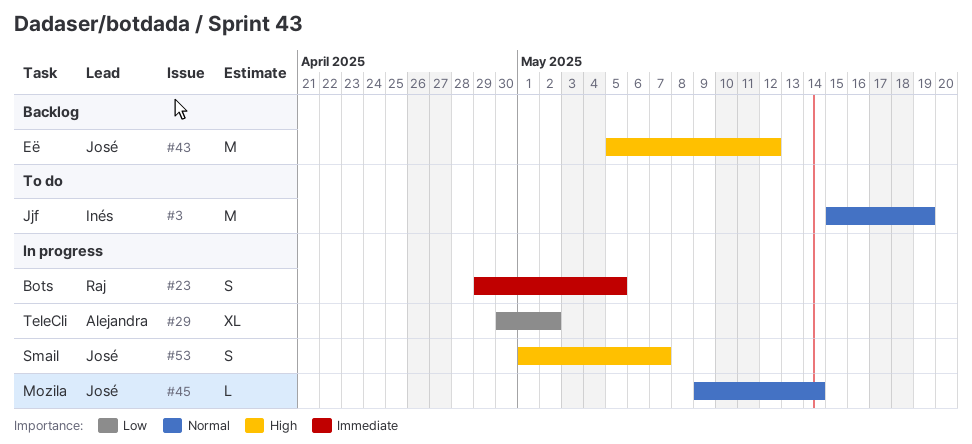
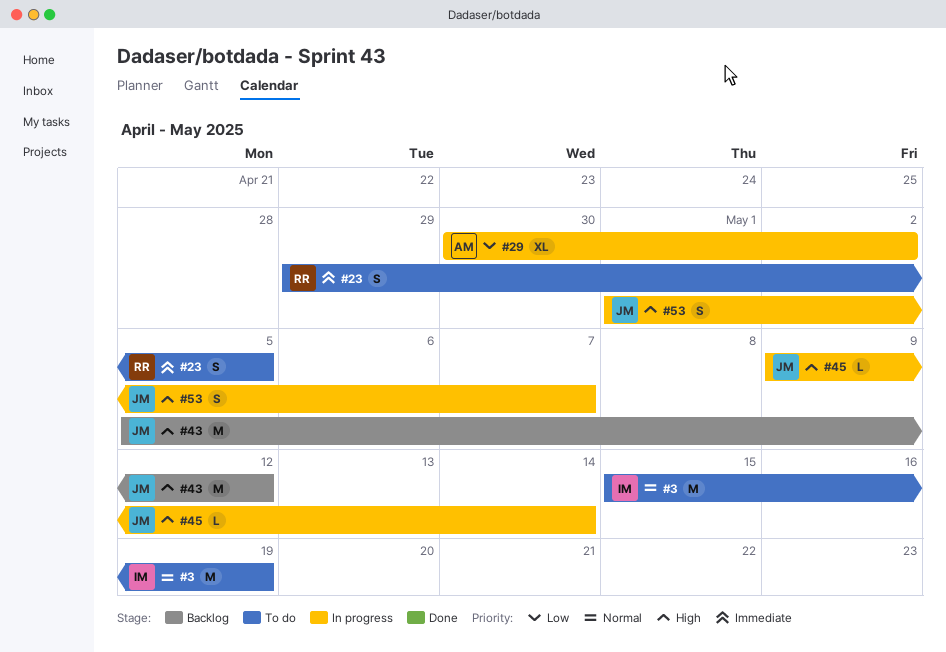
#23, status: In progress -> To do
#45, priority: Normal -> High

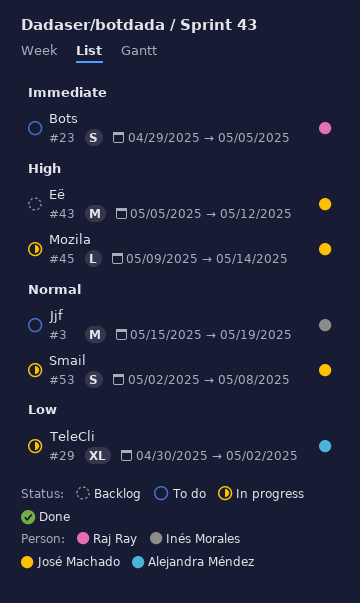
#53, priority: High -> Normal
#53, start: May 1 -> May 2
#53, due: May 7 -> May 8

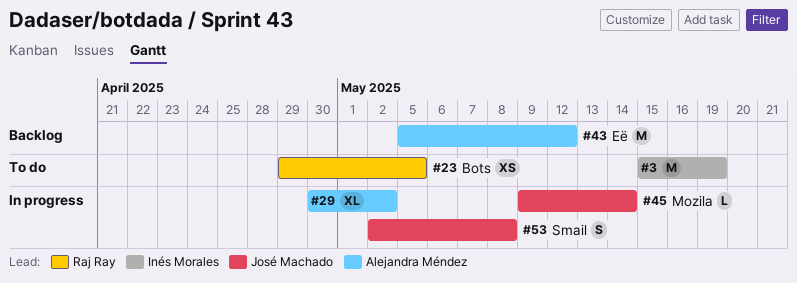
#23, estimate: S -> XS
#43, owner: José Machado -> Alejandra Méndez

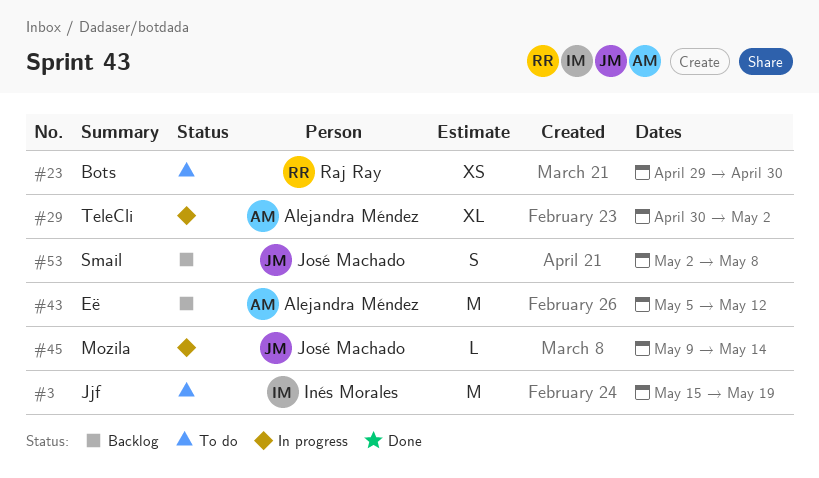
#23, due: May 5 -> Apr 30
#53, status: In progress -> Backlog

